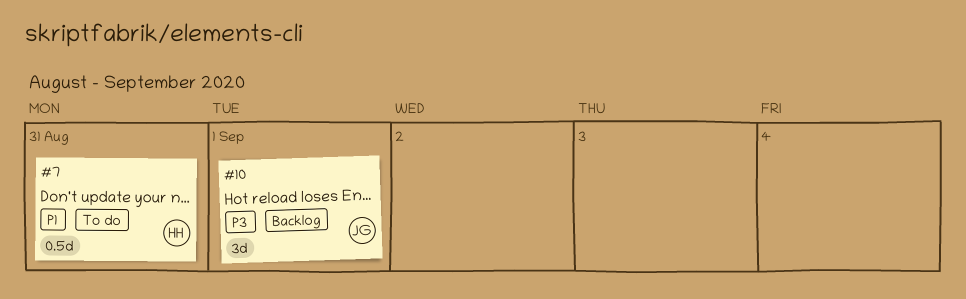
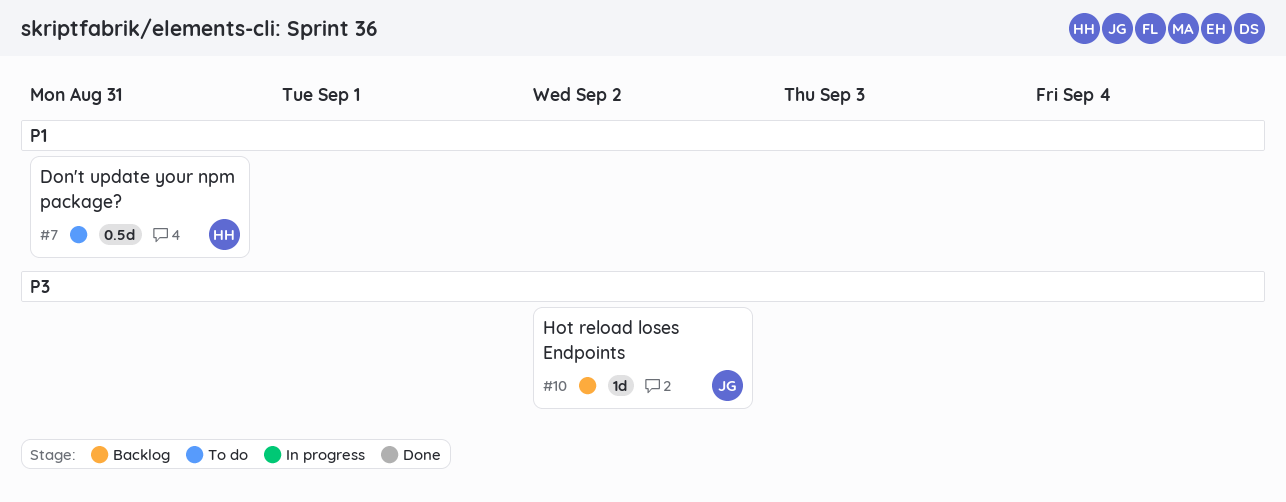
#10, estimate: 3d -> 1d
#10, due: Sep 1 -> Sep 2

